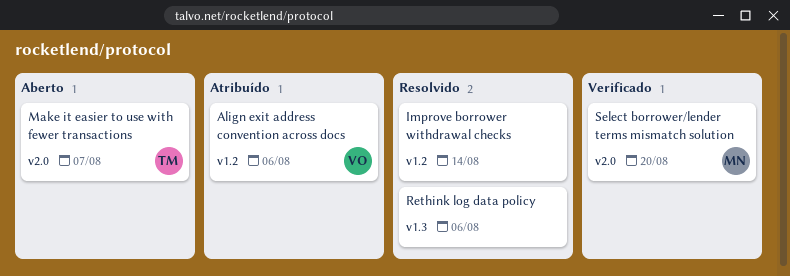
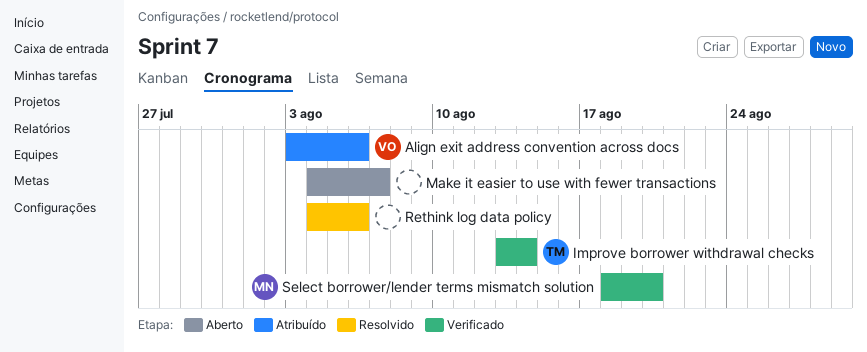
Improve borrower withdrawal checks, status: Resolvido -> Verificado
Improve borrower withdrawal checks, owner: none -> TM
Make it easier to use with fewer transactions, owner: TM -> none

